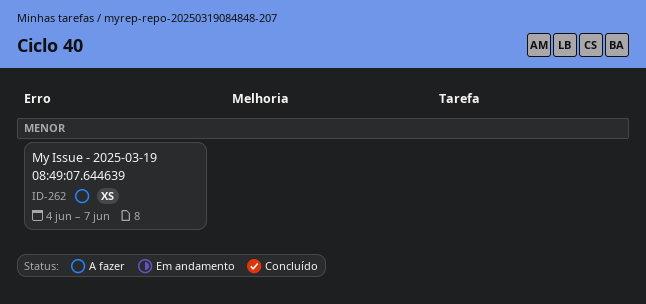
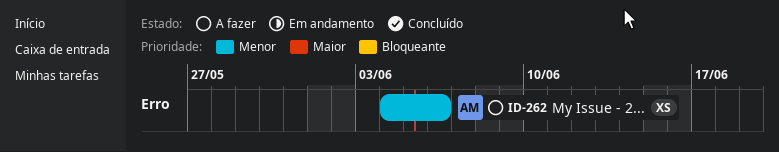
ID-262, due: Jun 7 -> Jun 6

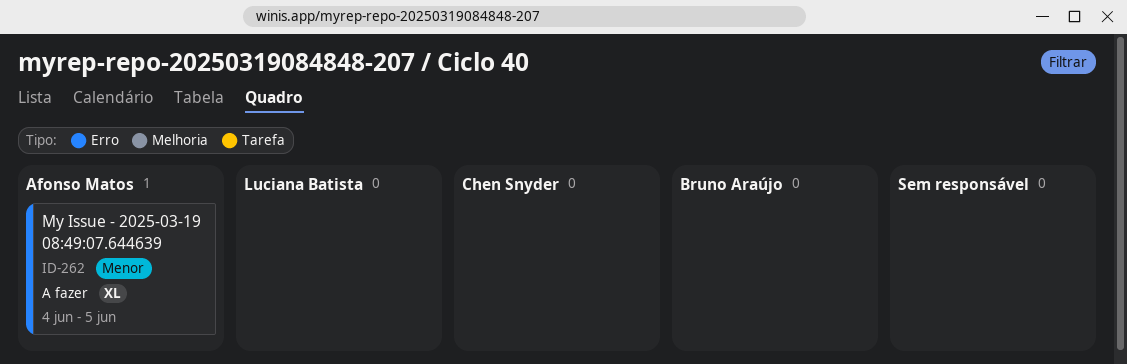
ID-262, estimate: XS -> XL
ID-262, due: Jun 6 -> Jun 5

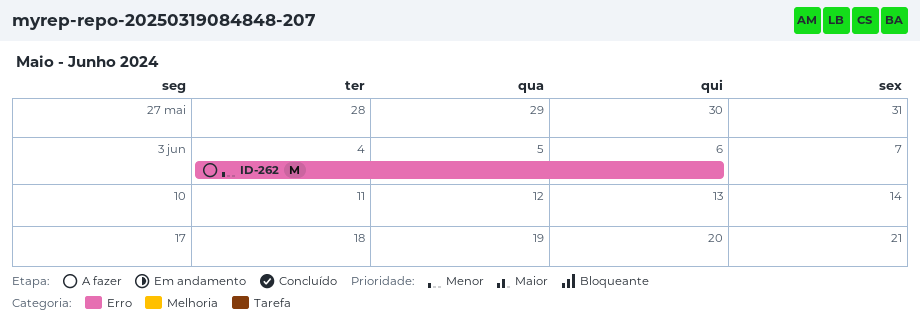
ID-262, estimate: XL -> M
ID-262, due: Jun 5 -> Jun 6

